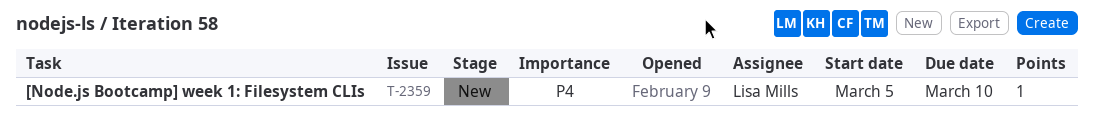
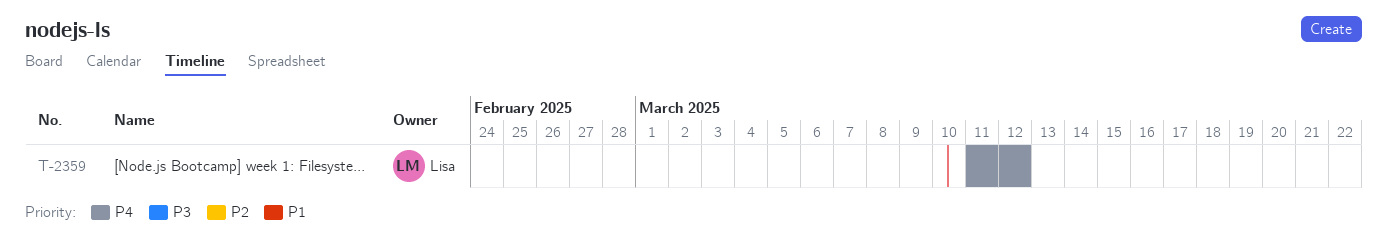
T-2359, start: Mar 5 -> Mar 11
T-2359, due: Mar 10 -> Mar 12

